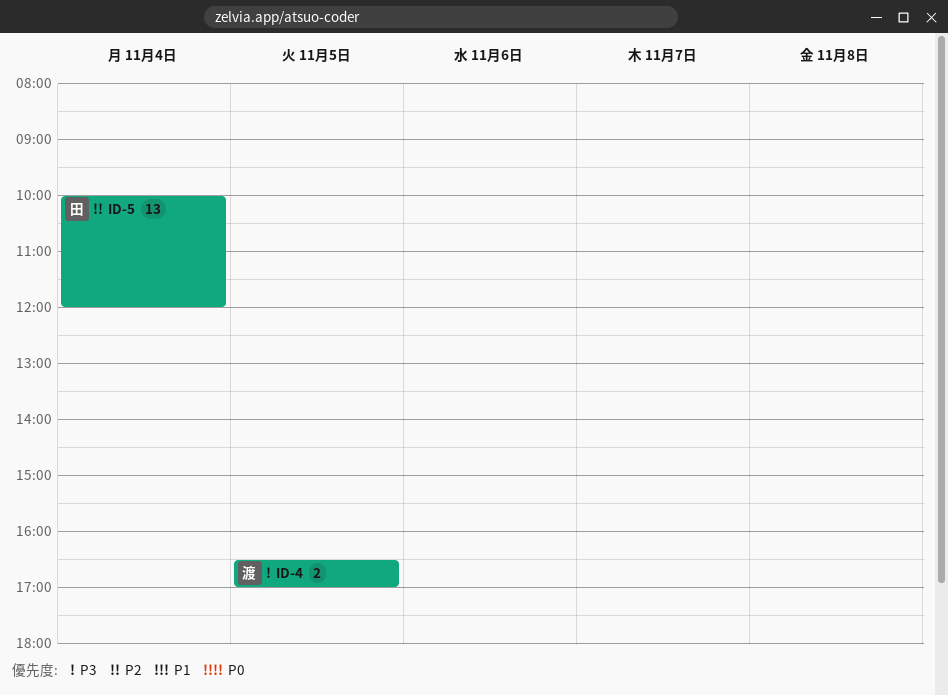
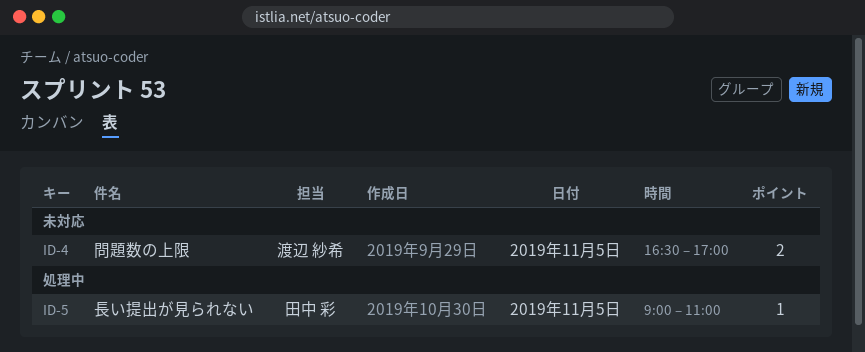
ID-5, estimate: 13 -> 1
ID-5, day: Nov 4 -> Nov 5
ID-5, begins: 10:00 -> 09:00
ID-5, ends: 12:00 -> 11:00

